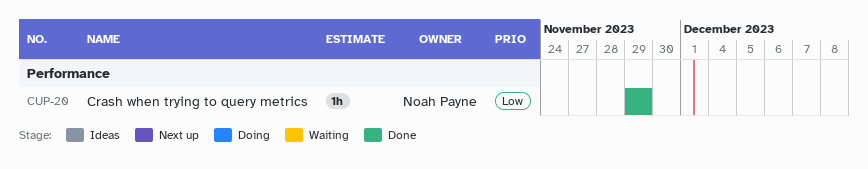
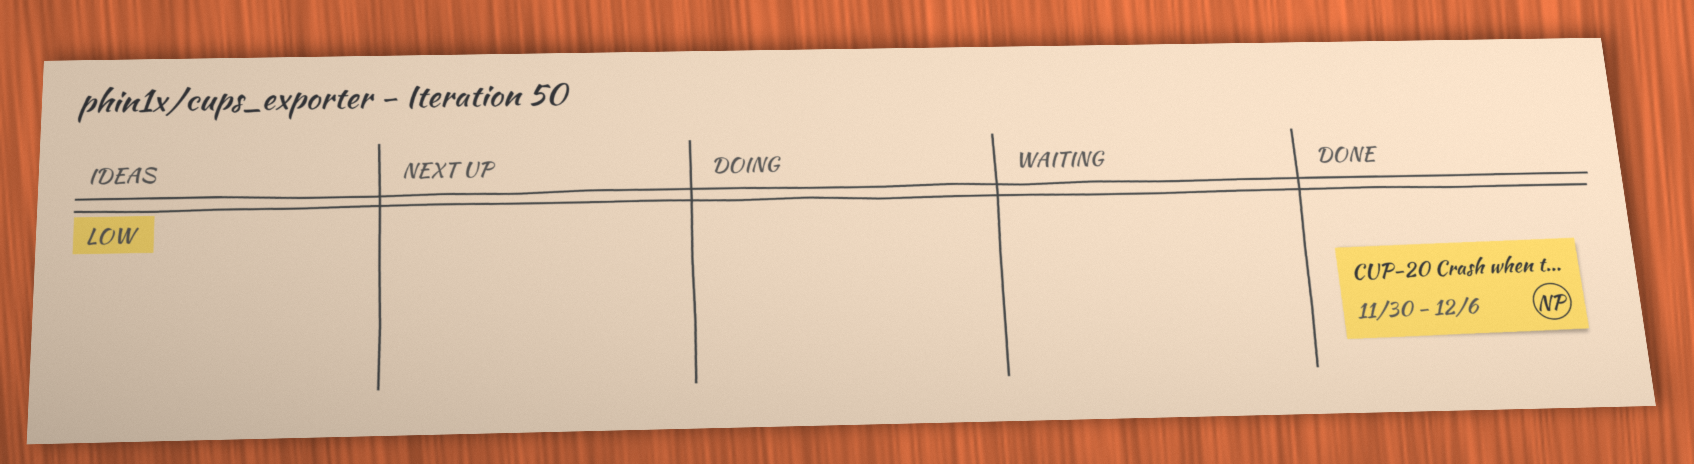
CUP-20, start: Nov 29 -> Nov 30
CUP-20, due: Nov 29 -> Dec 6

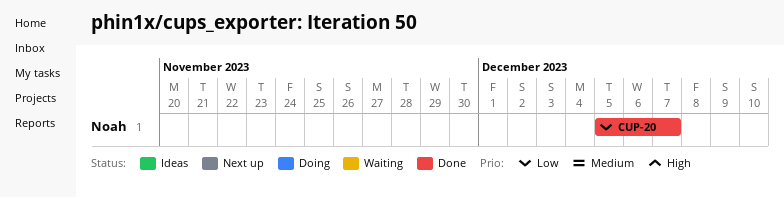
CUP-20, start: Nov 30 -> Dec 5
CUP-20, due: Dec 6 -> Dec 7

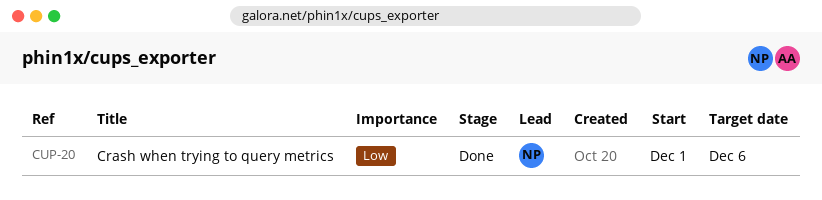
CUP-20, start: Dec 5 -> Dec 1
CUP-20, due: Dec 7 -> Dec 6

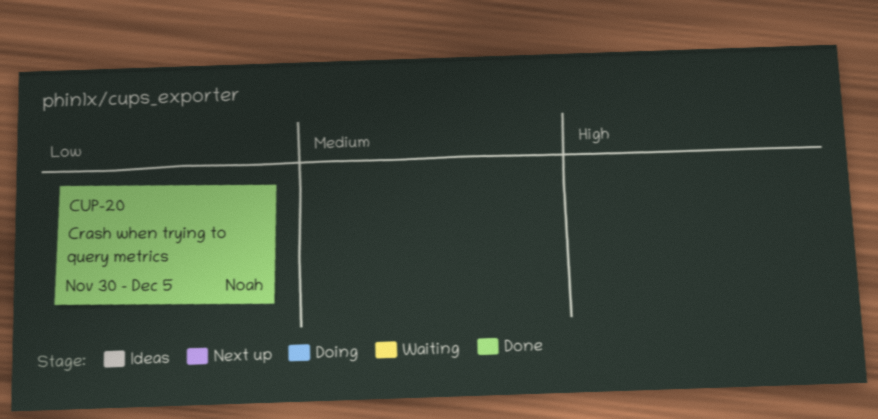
CUP-20, start: Dec 1 -> Nov 30
CUP-20, due: Dec 6 -> Dec 5

